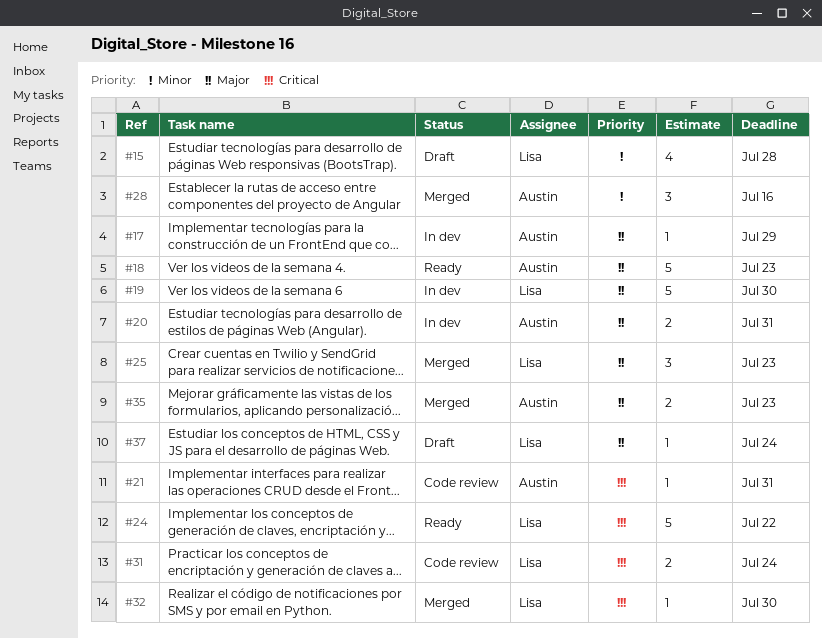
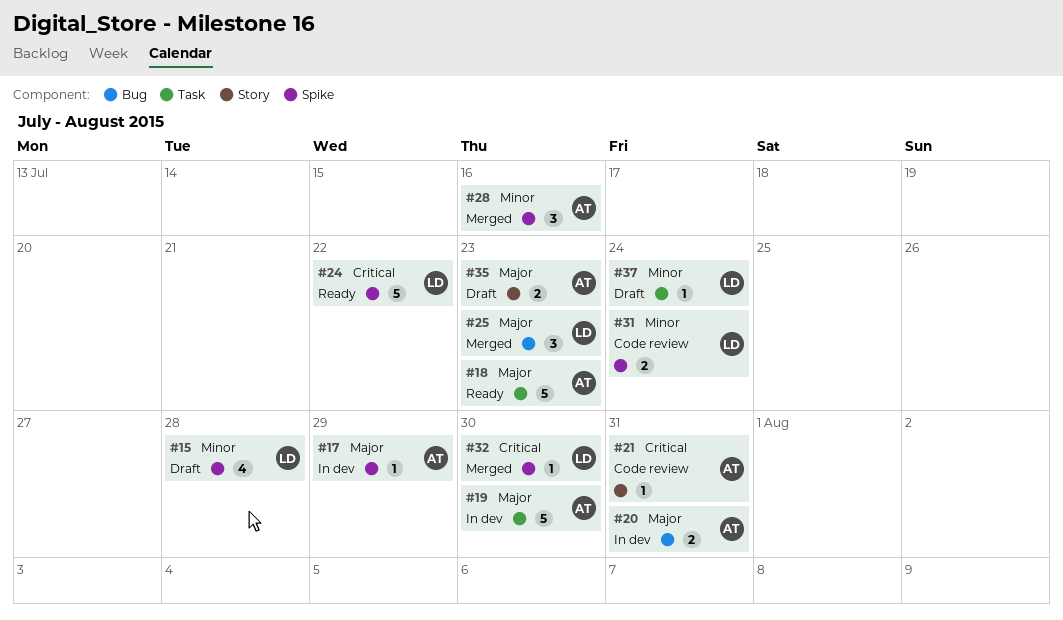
#19, owner: Lisa -> Austin
#31, priority: Critical -> Minor
#35, status: Merged -> Draft
#37, priority: Major -> Minor

